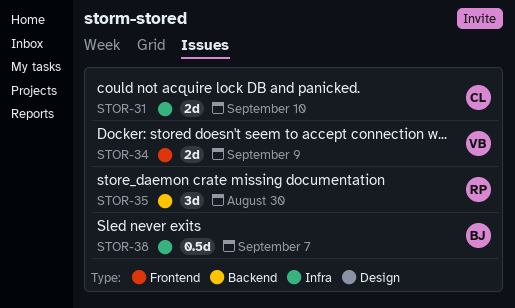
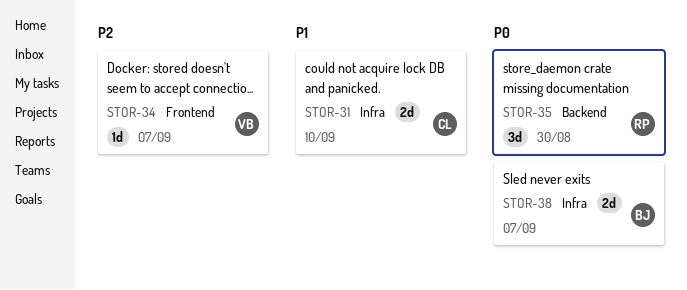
STOR-34, estimate: 2d -> 1d
STOR-34, due: Sep 9 -> Sep 7
STOR-38, estimate: 0.5d -> 2d

